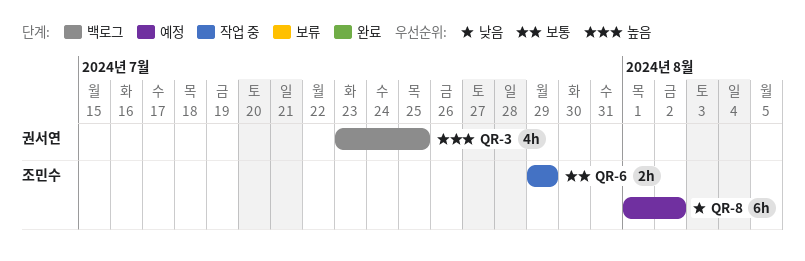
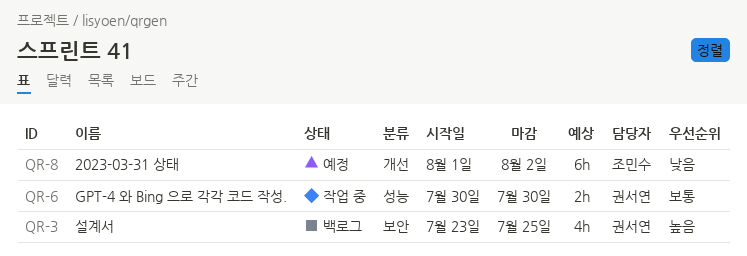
QR-6, owner: 조민수 -> 권서연
QR-6, start: Jul 29 -> Jul 30
QR-6, due: Jul 29 -> Jul 30

